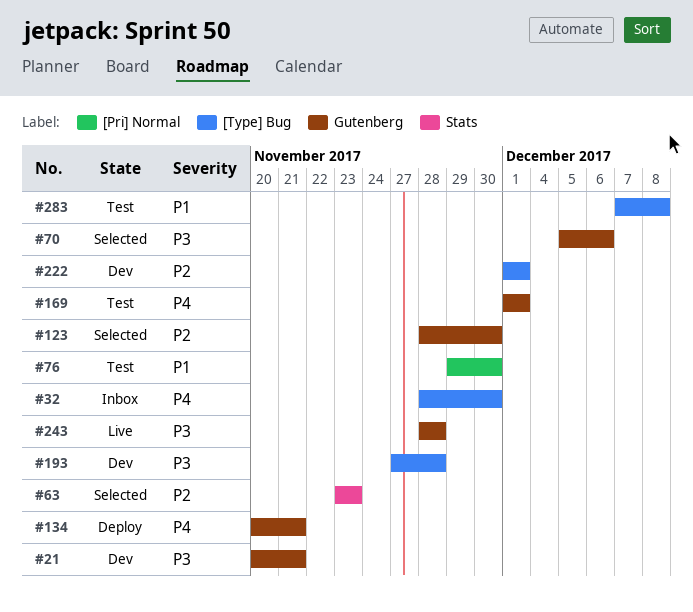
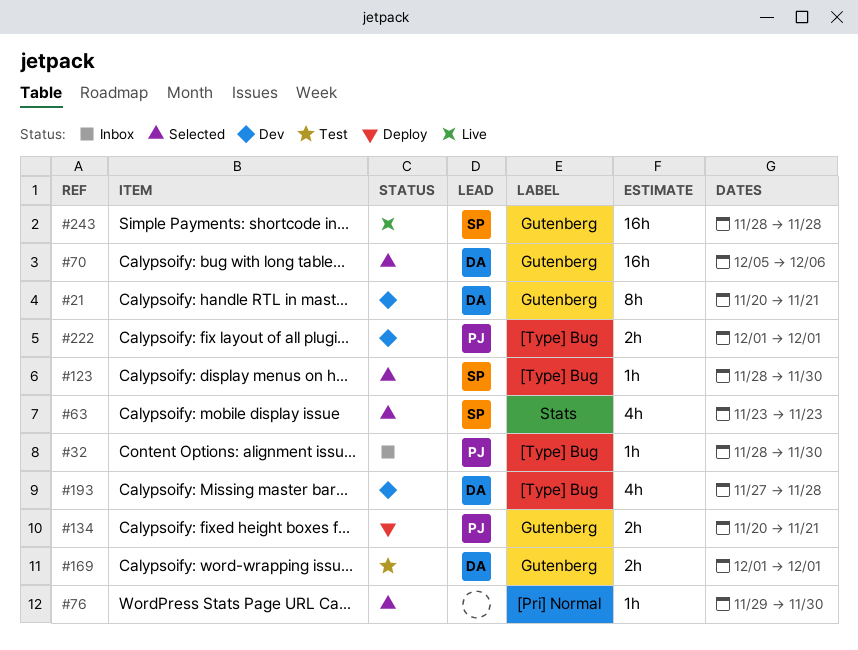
#76, status: Test -> Selected
#123, label: Gutenberg -> [Type] Bug
#283: present -> none

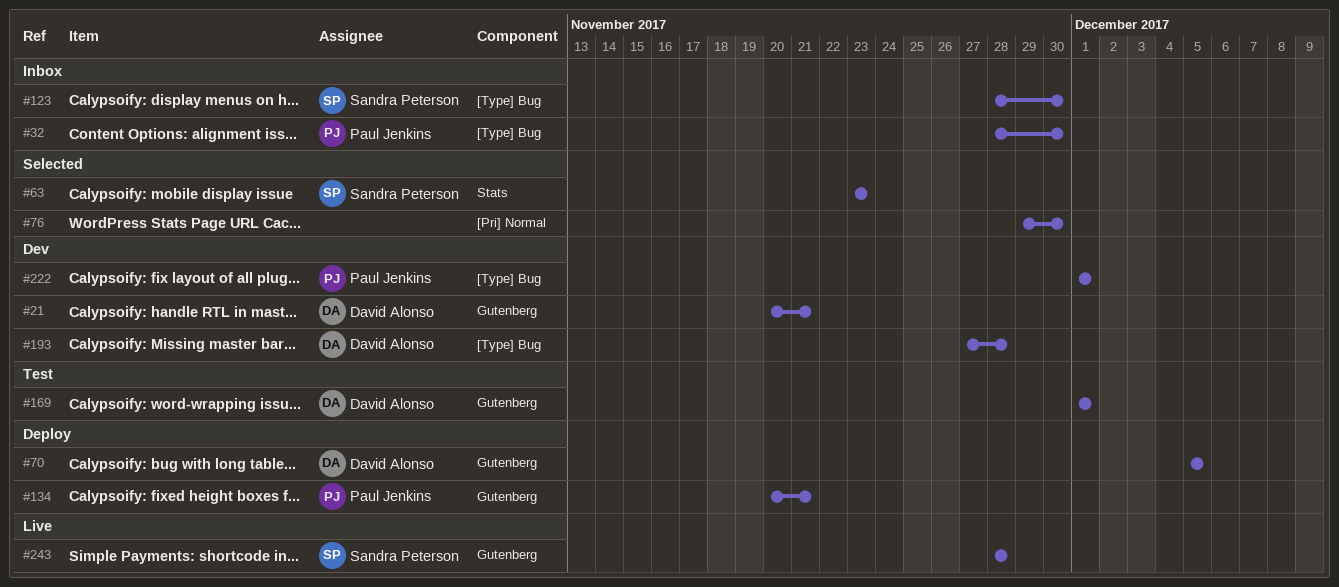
#70, status: Selected -> Deploy
#70, due: Dec 6 -> Dec 5
#123, status: Selected -> Inbox

